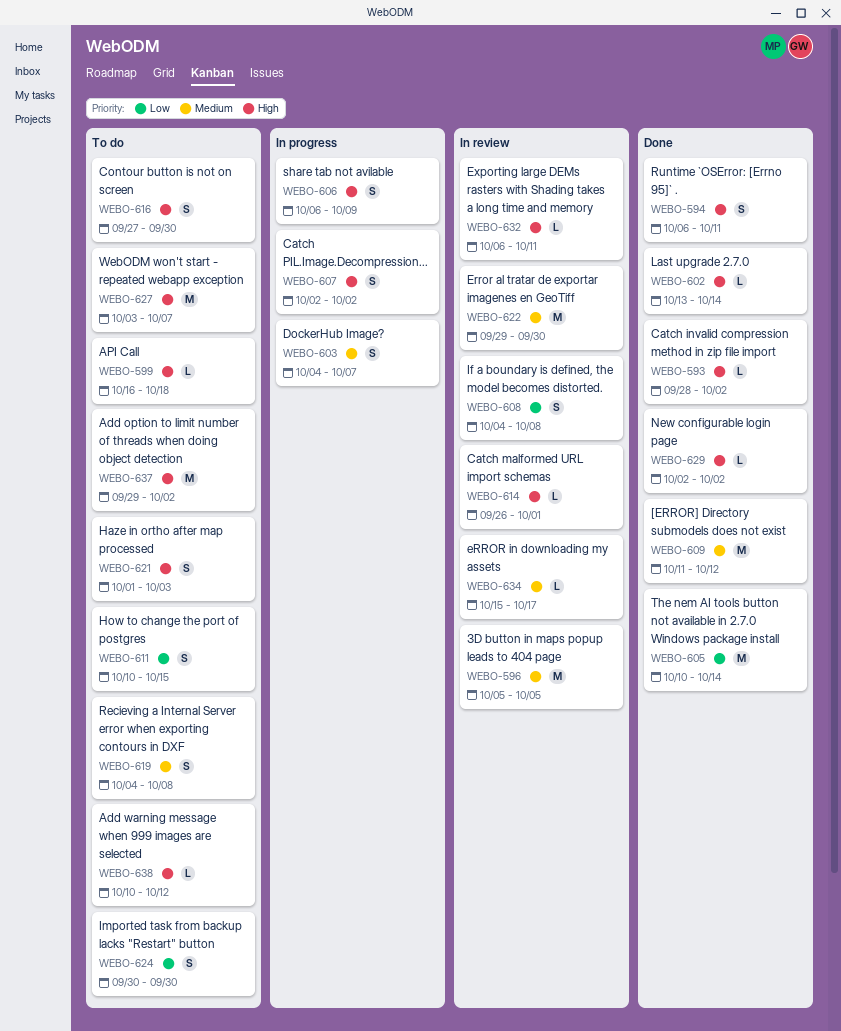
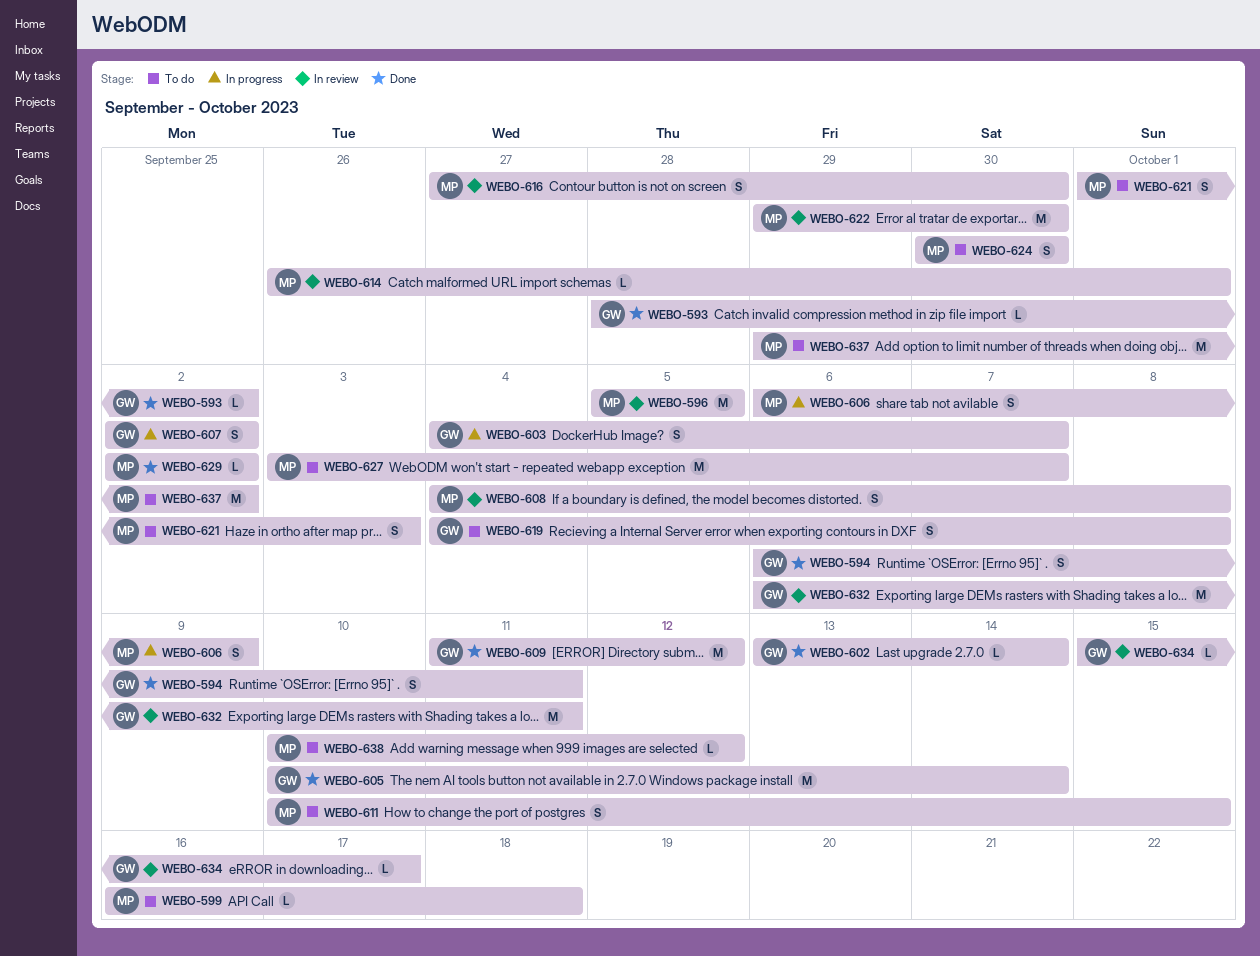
WEBO-616, status: To do -> In review
WEBO-632, estimate: L -> M

